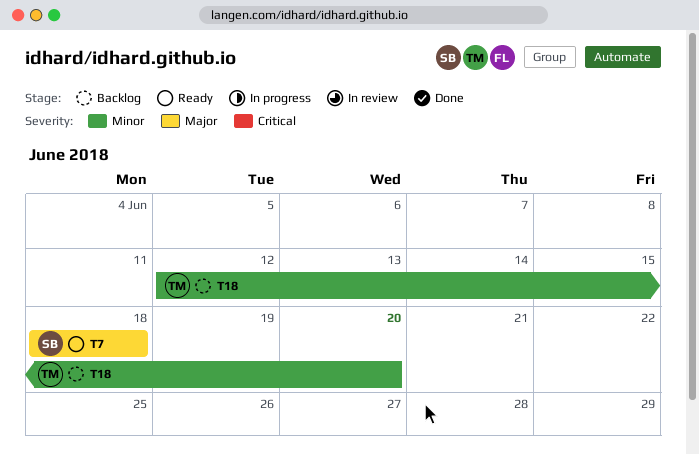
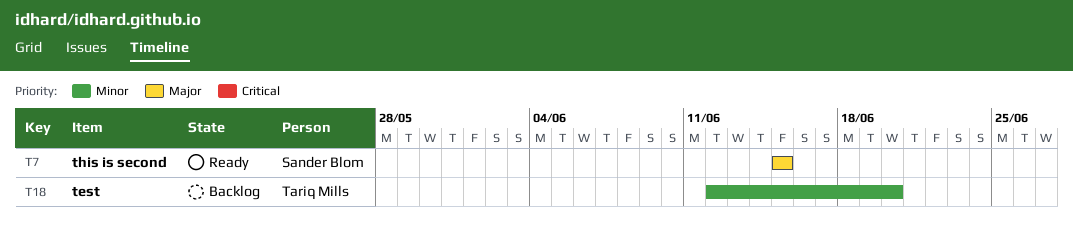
T7, start: Jun 18 -> Jun 15
T7, due: Jun 18 -> Jun 15

